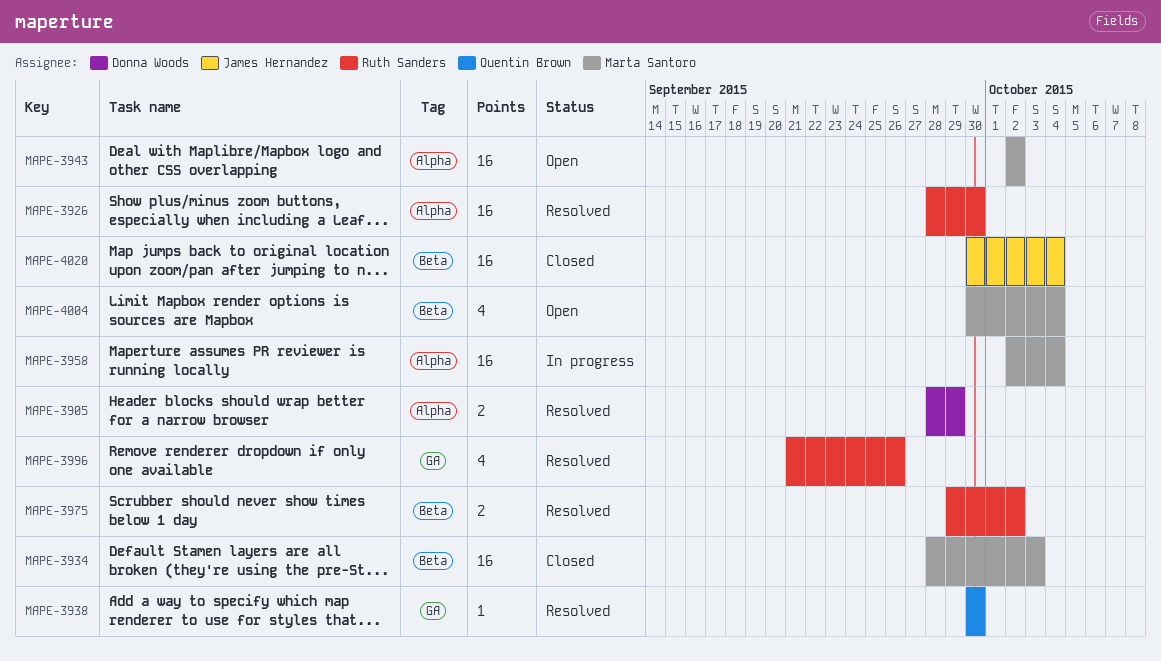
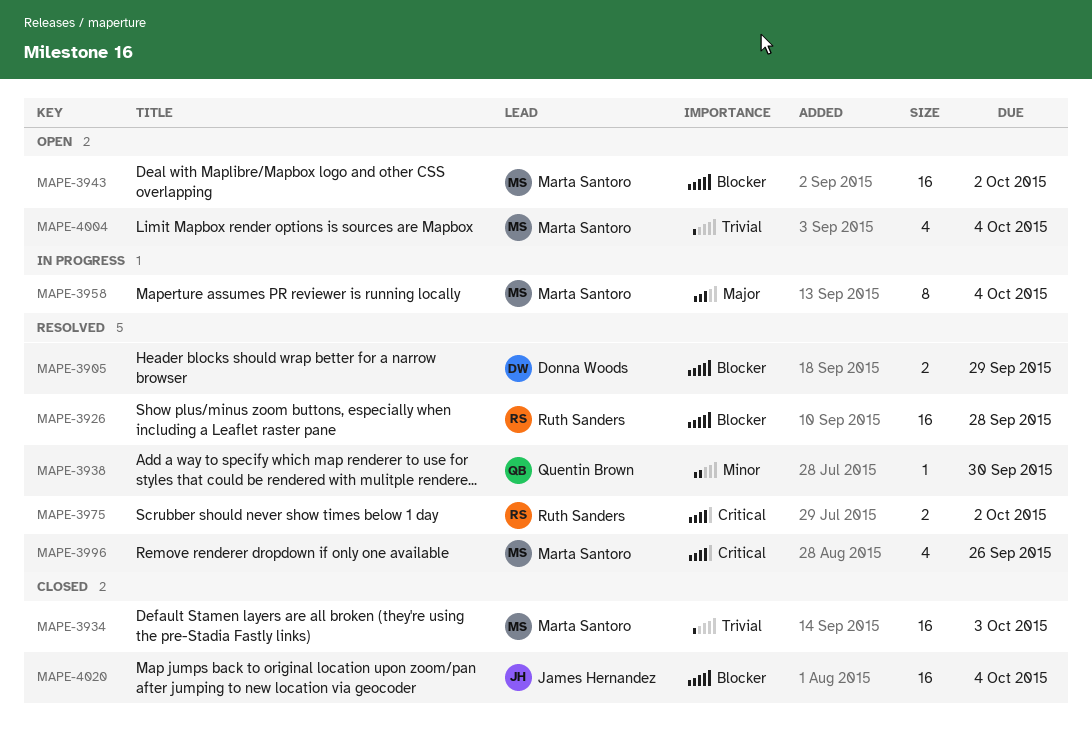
MAPE-3926, due: Sep 30 -> Sep 28
MAPE-3958, estimate: 16 -> 8
MAPE-3996, owner: Ruth Sanders -> Marta Santoro

